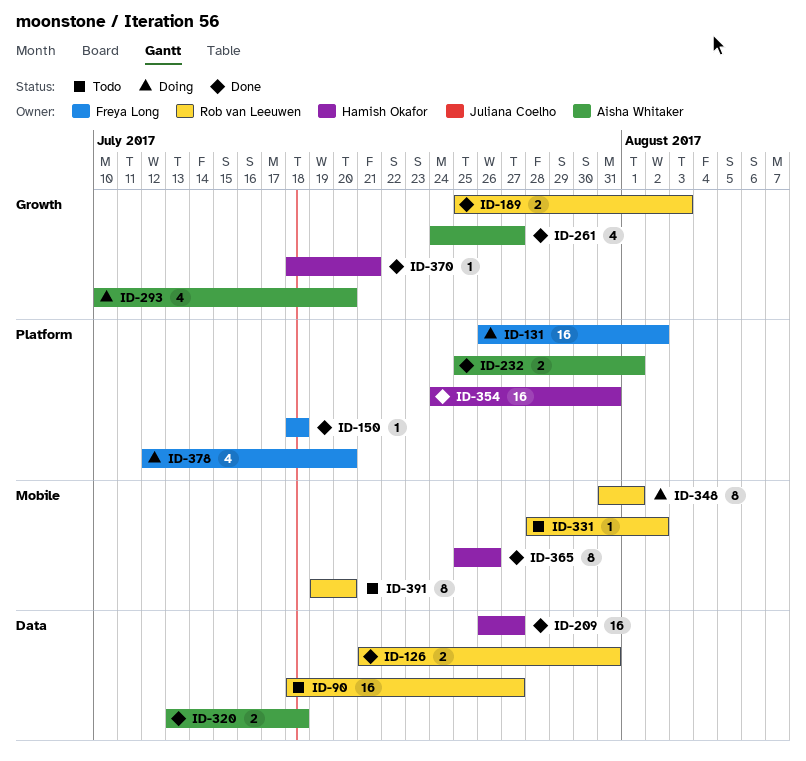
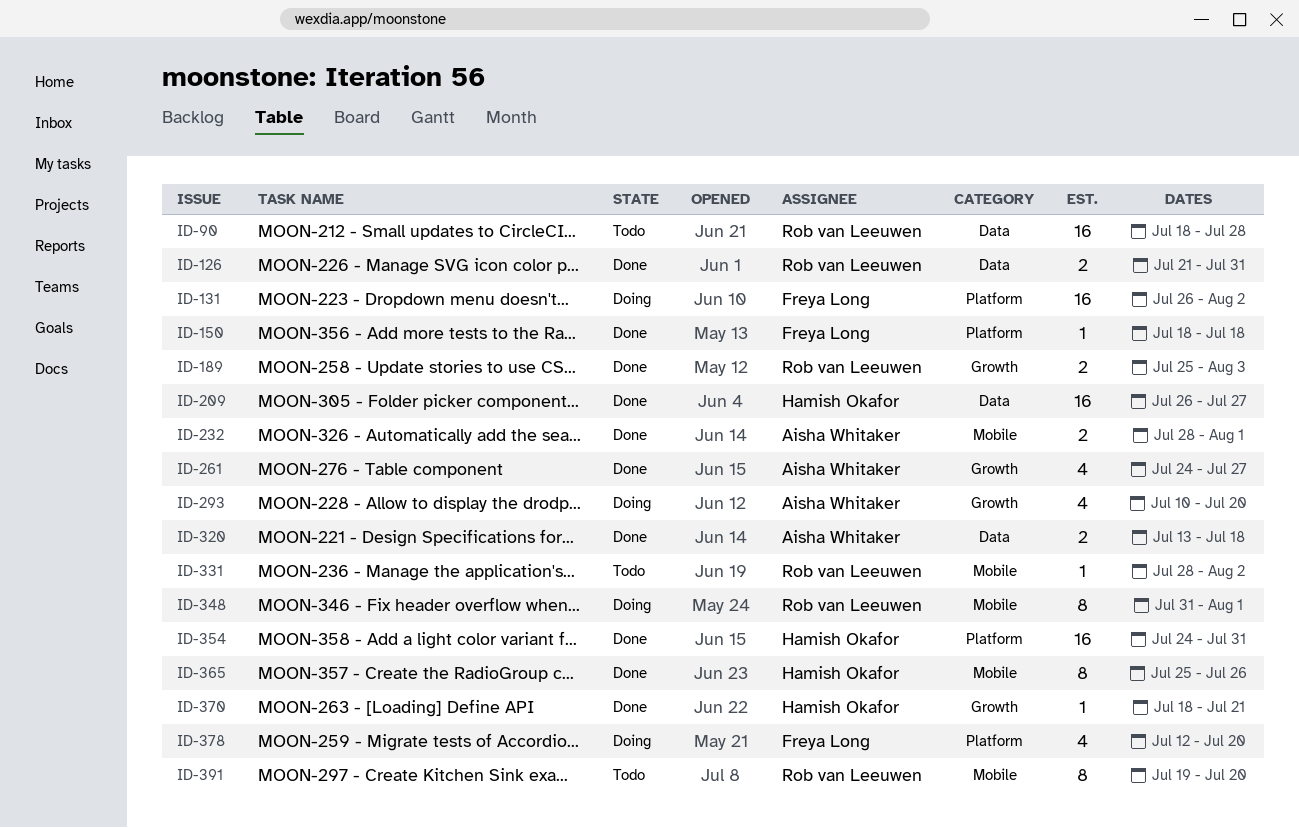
ID-90, due: Jul 27 -> Jul 28
ID-232, label: Platform -> Mobile
ID-232, start: Jul 25 -> Jul 28

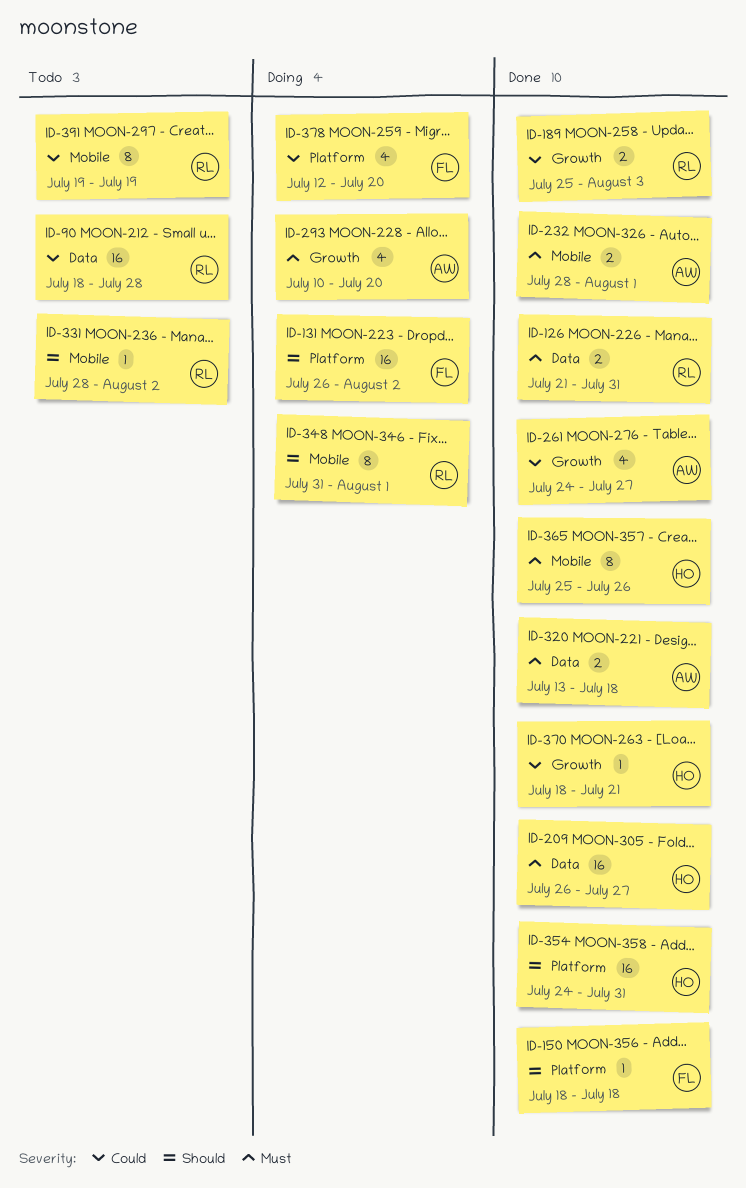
ID-391, due: Jul 20 -> Jul 19

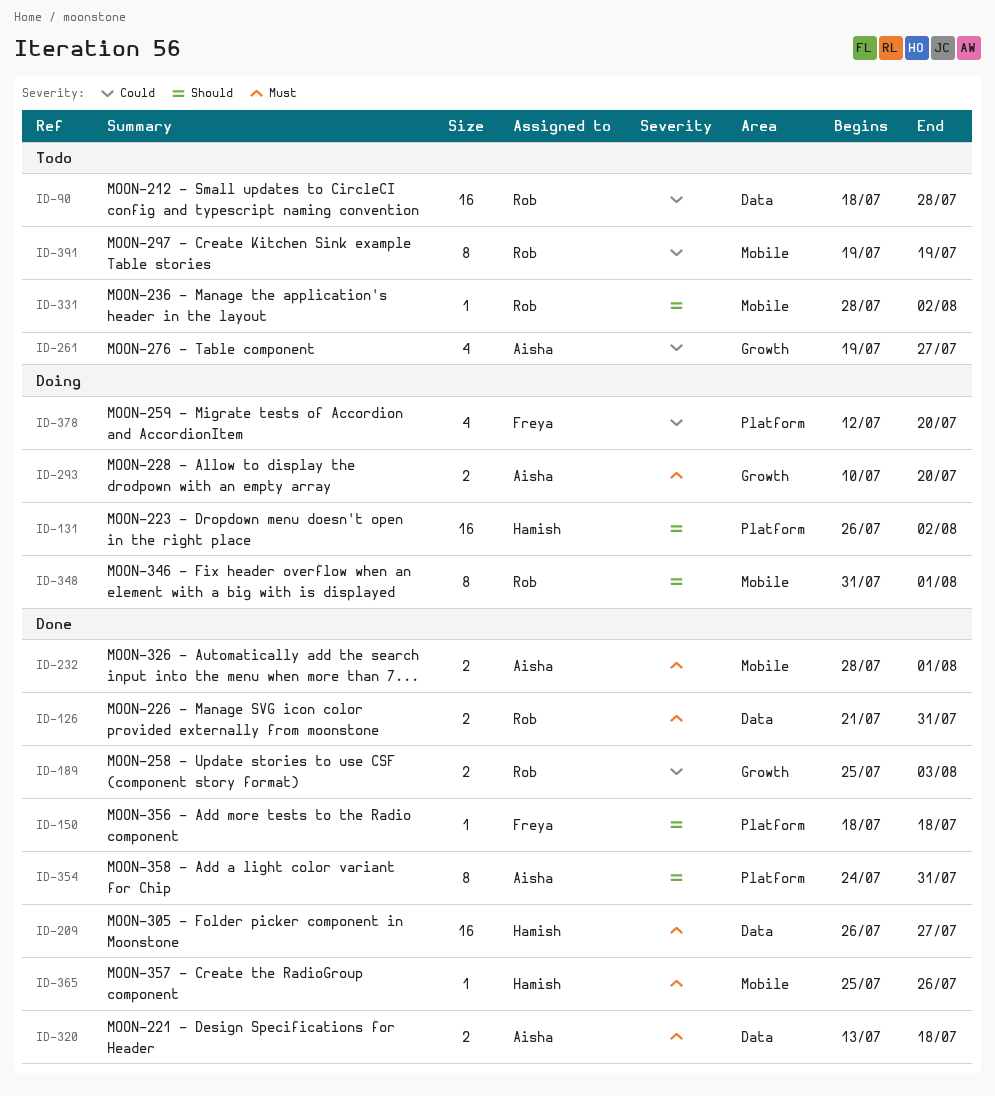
ID-131, owner: Freya -> Hamish
ID-261, status: Done -> Todo
ID-261, start: Jul 24 -> Jul 19
ID-293, estimate: 4 -> 2
ID-354, owner: Hamish -> Aisha
ID-354, estimate: 16 -> 8
ID-365, estimate: 8 -> 1
ID-370: present -> none

